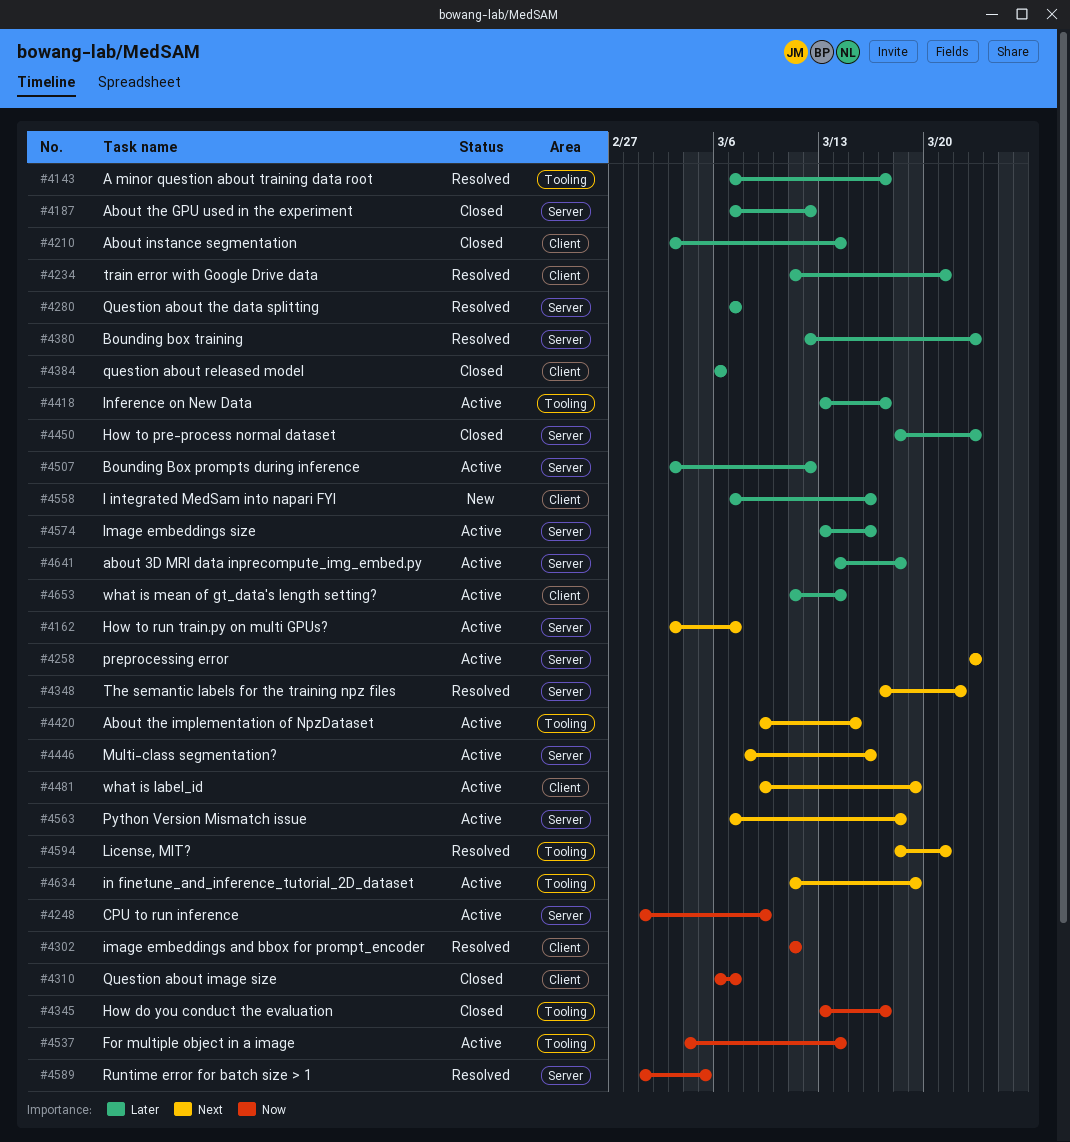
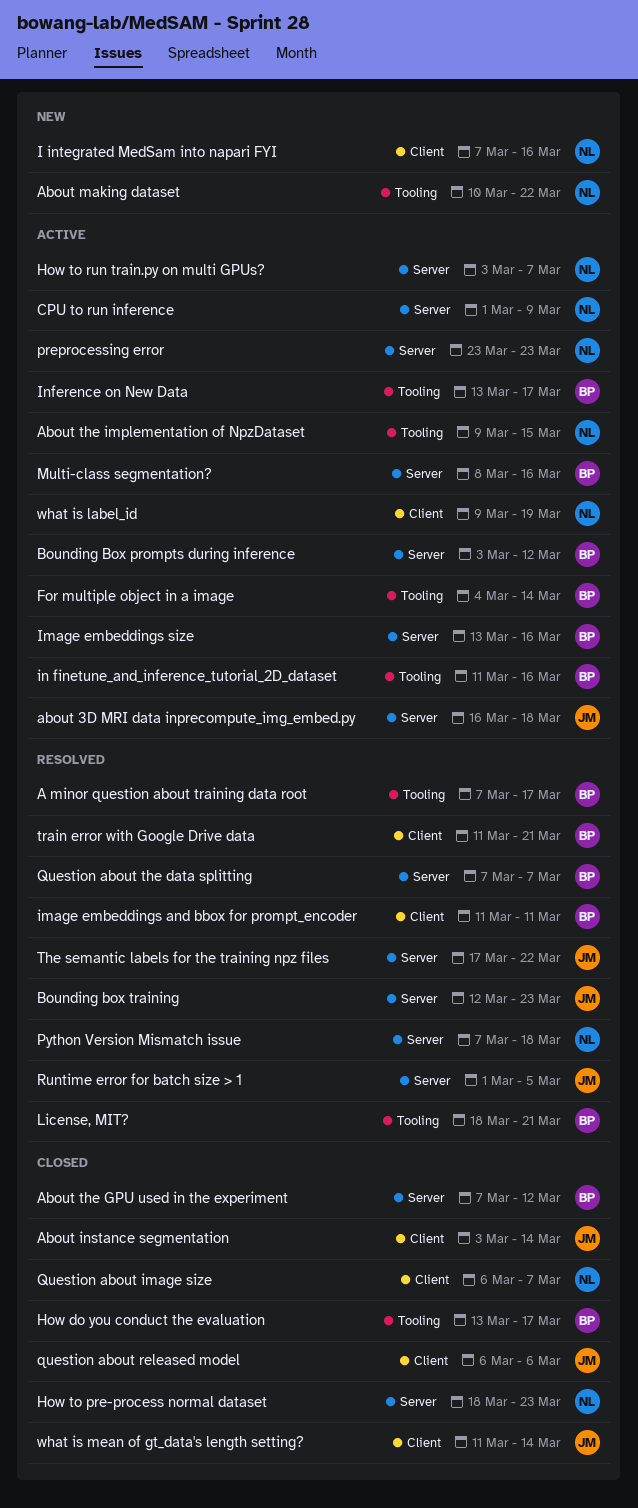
about 3D MRI data inprecompute_img_embed.py, start: Mar 14 -> Mar 16
About making dataset: none -> present
in finetune_and_inference_tutorial_2D_dataset, due: Mar 19 -> Mar 16
Python Version Mismatch issue, status: Active -> Resolved
what is mean of gt_data's length setting?, status: Active -> Closed

